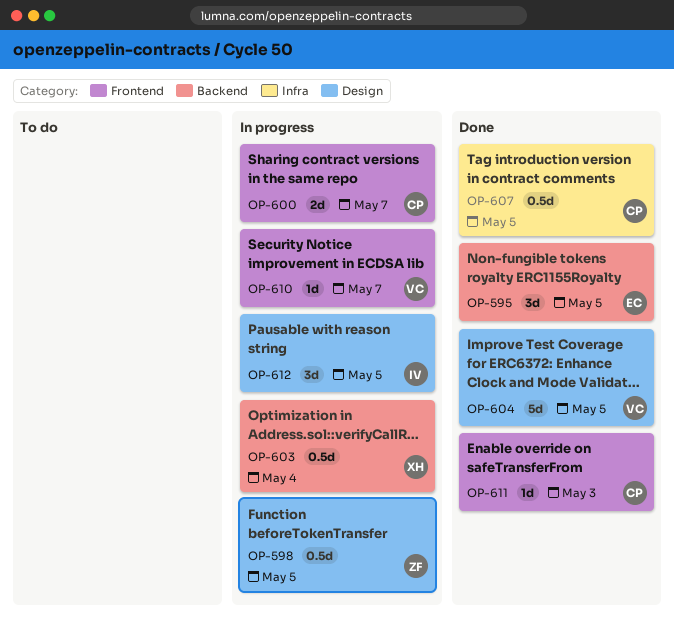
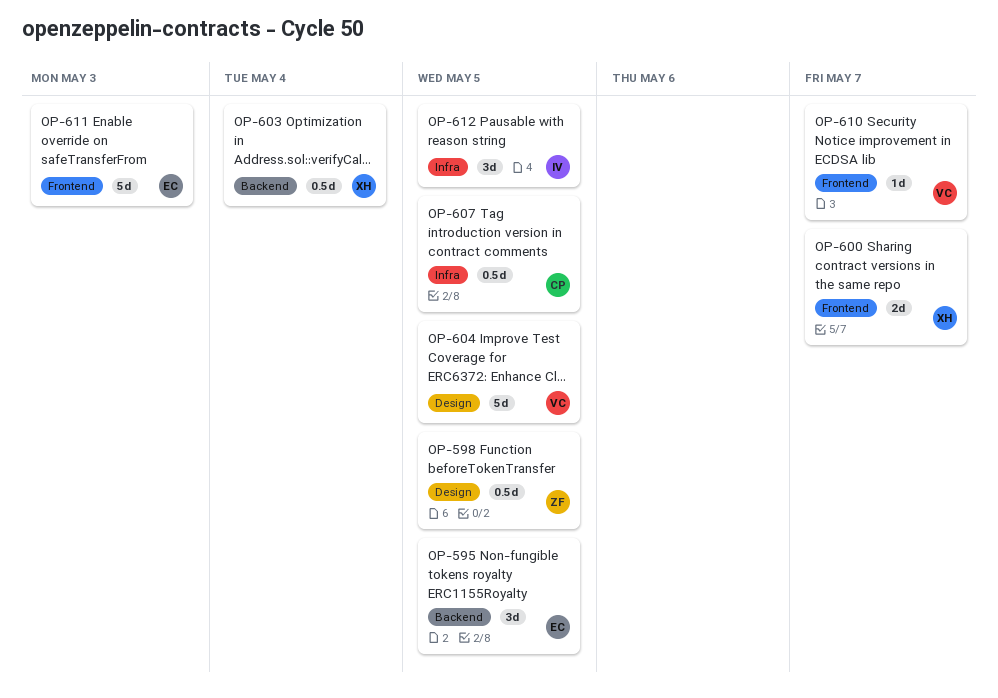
OP-600, owner: CP -> XH
OP-611, owner: CP -> EC
OP-611, estimate: 1d -> 5d
OP-612, label: Design -> Infra

